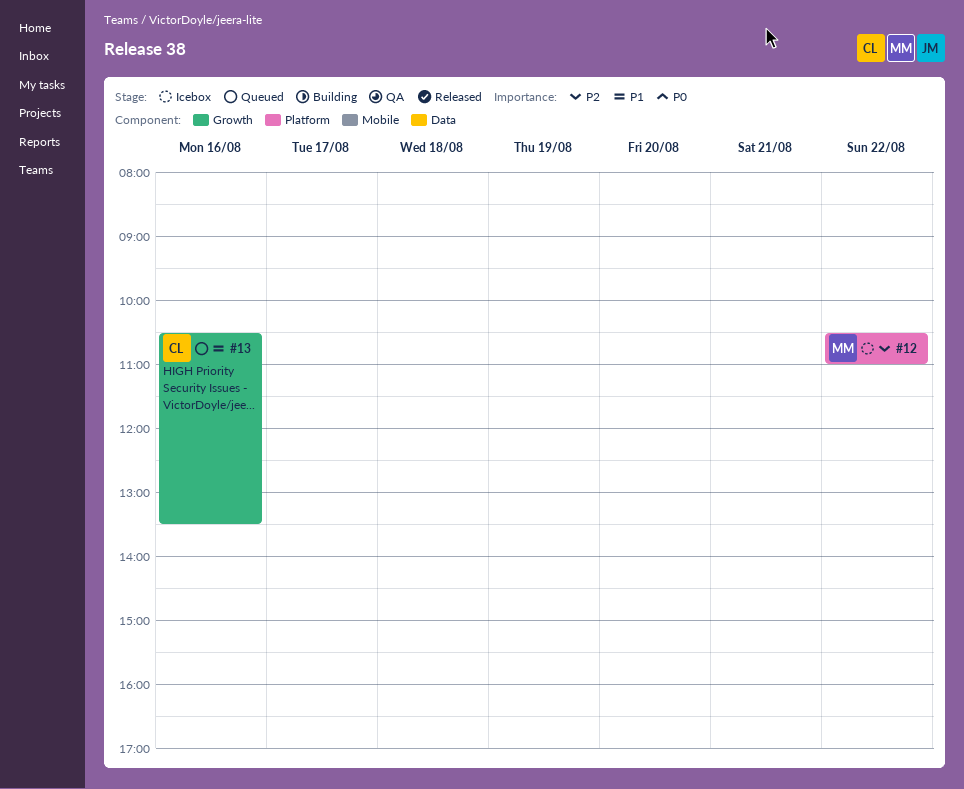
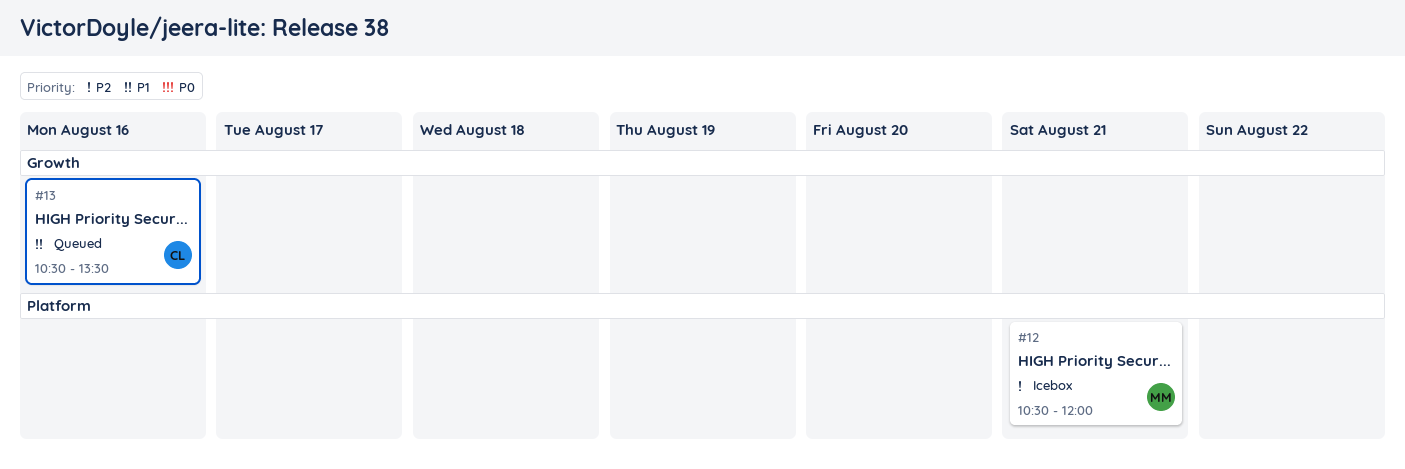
#12, day: Aug 22 -> Aug 21
#12, ends: 11:00 -> 12:00

